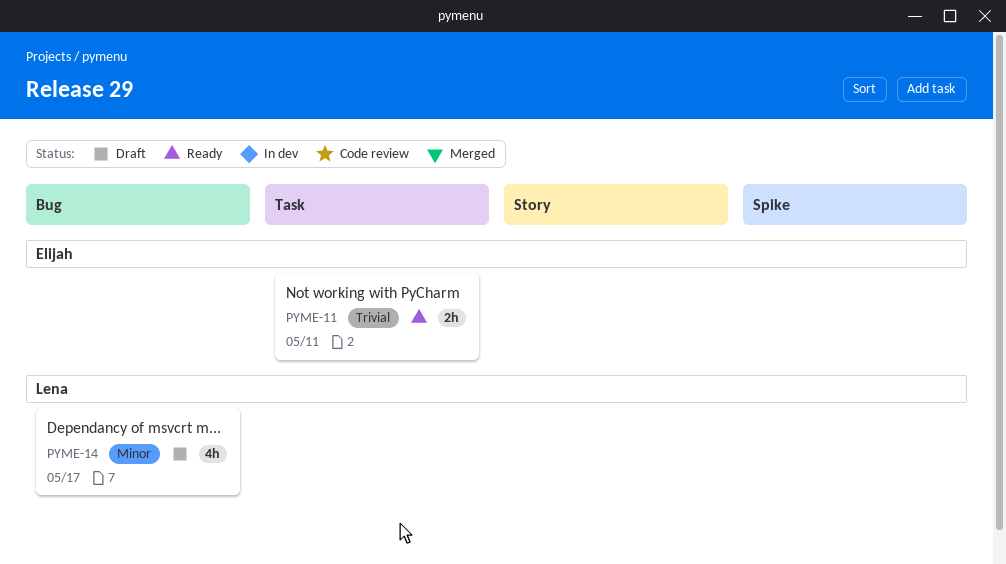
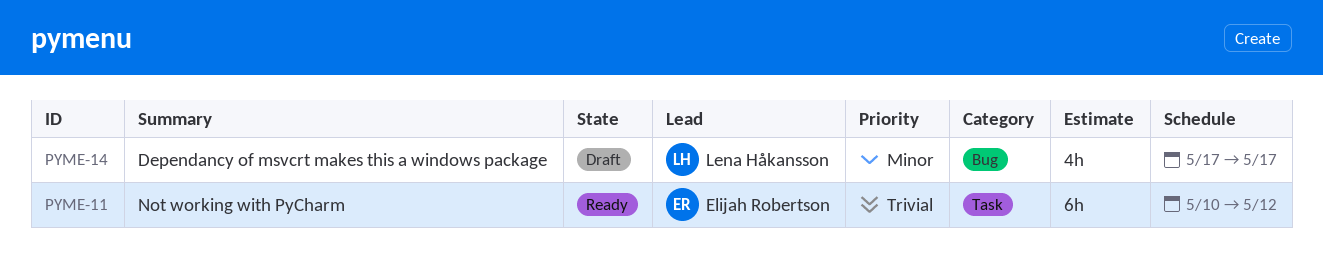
PYME-11, estimate: 2h -> 6h
PYME-11, due: May 11 -> May 12

